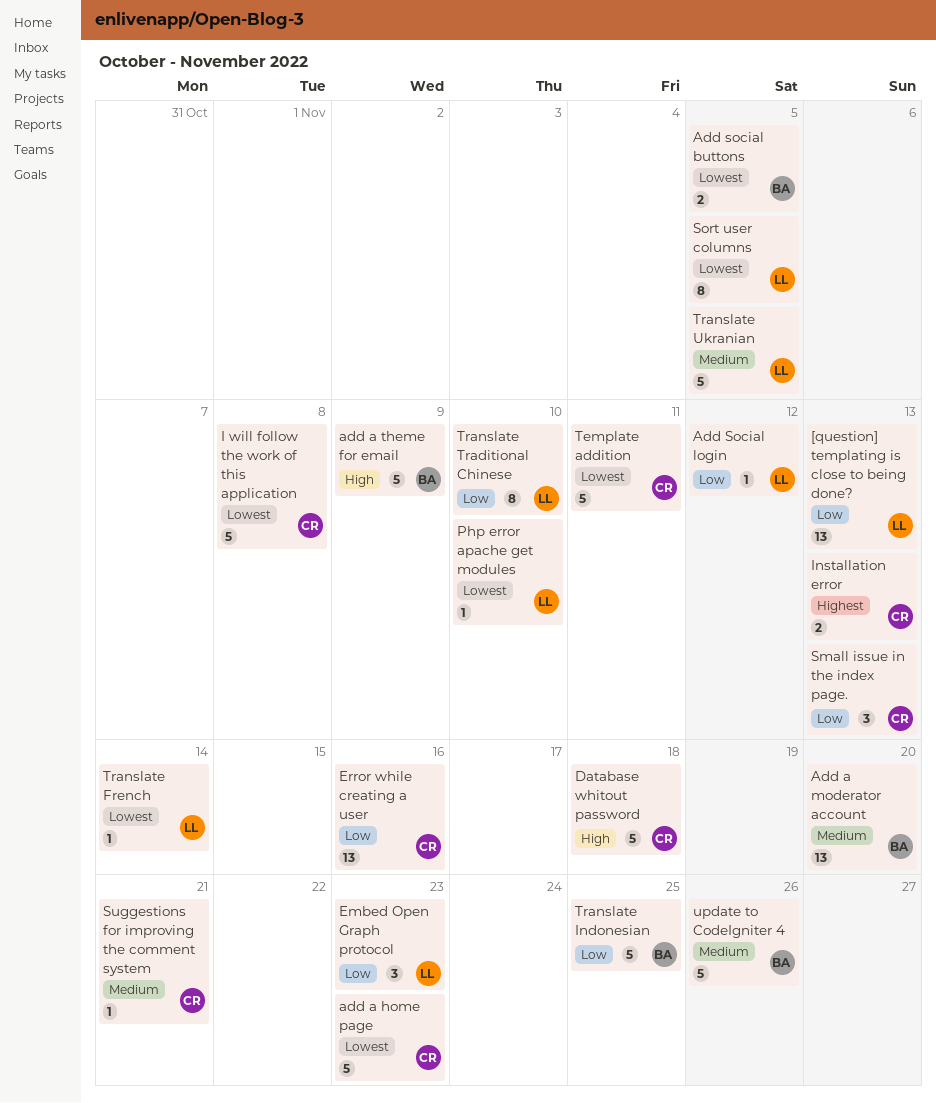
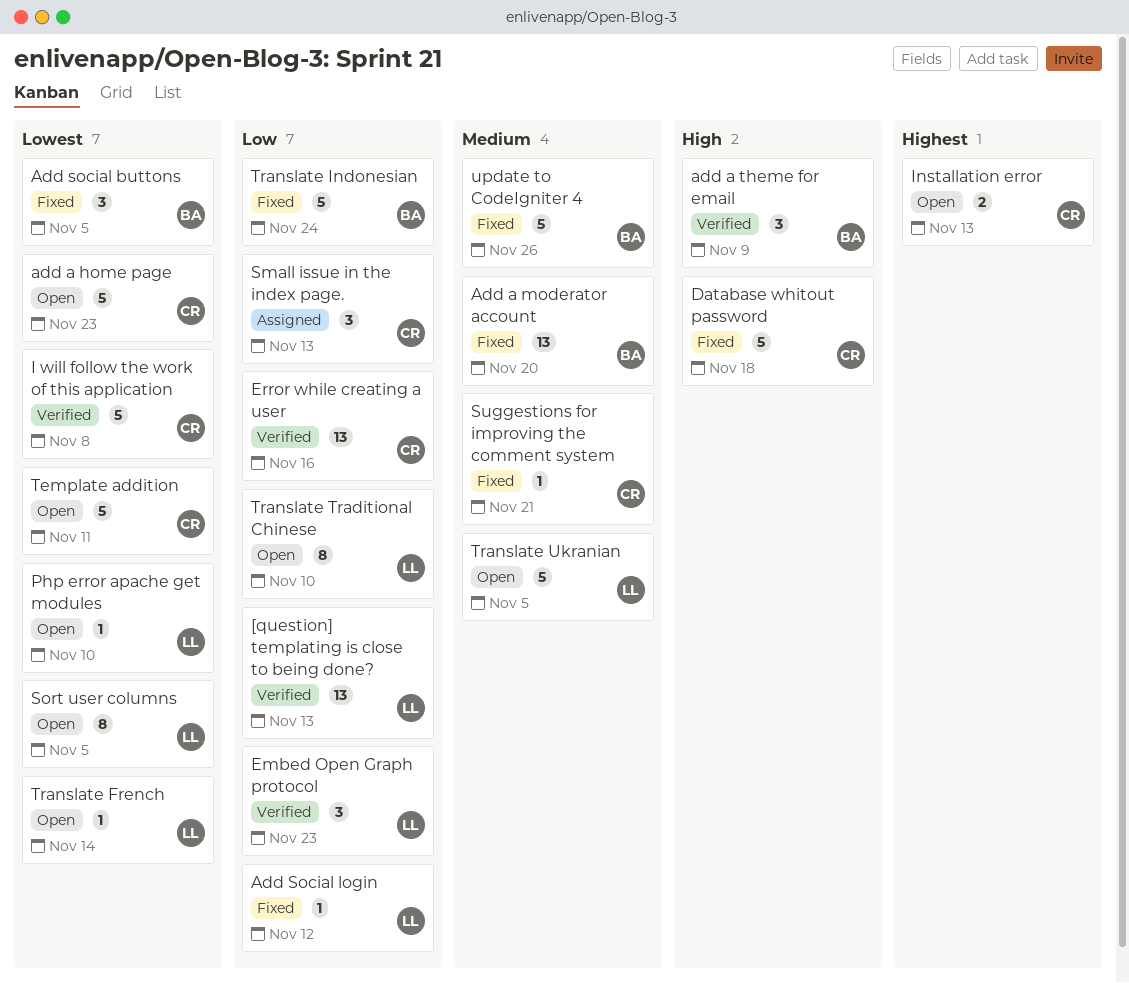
add a theme for email, estimate: 5 -> 3
Add social buttons, estimate: 2 -> 3
Translate Indonesian, due: Nov 25 -> Nov 24

